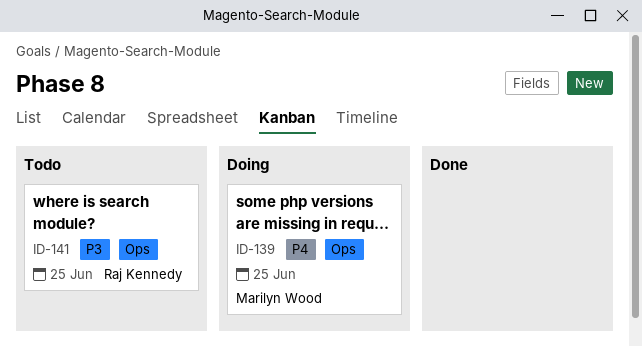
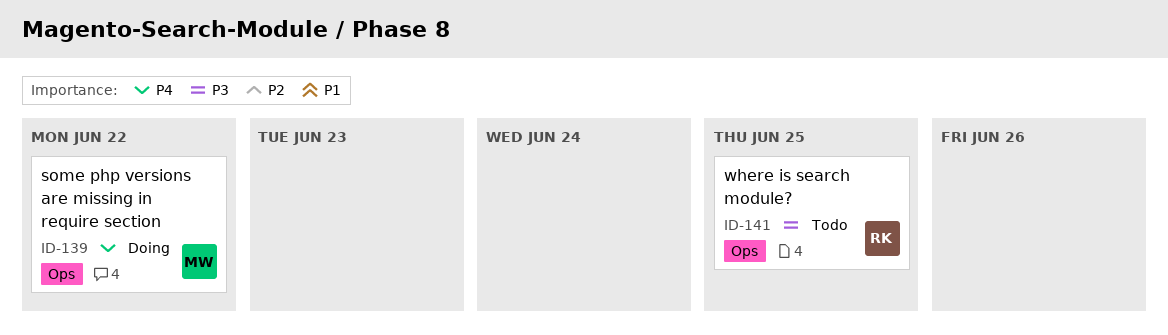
ID-139, due: Jun 25 -> Jun 22

